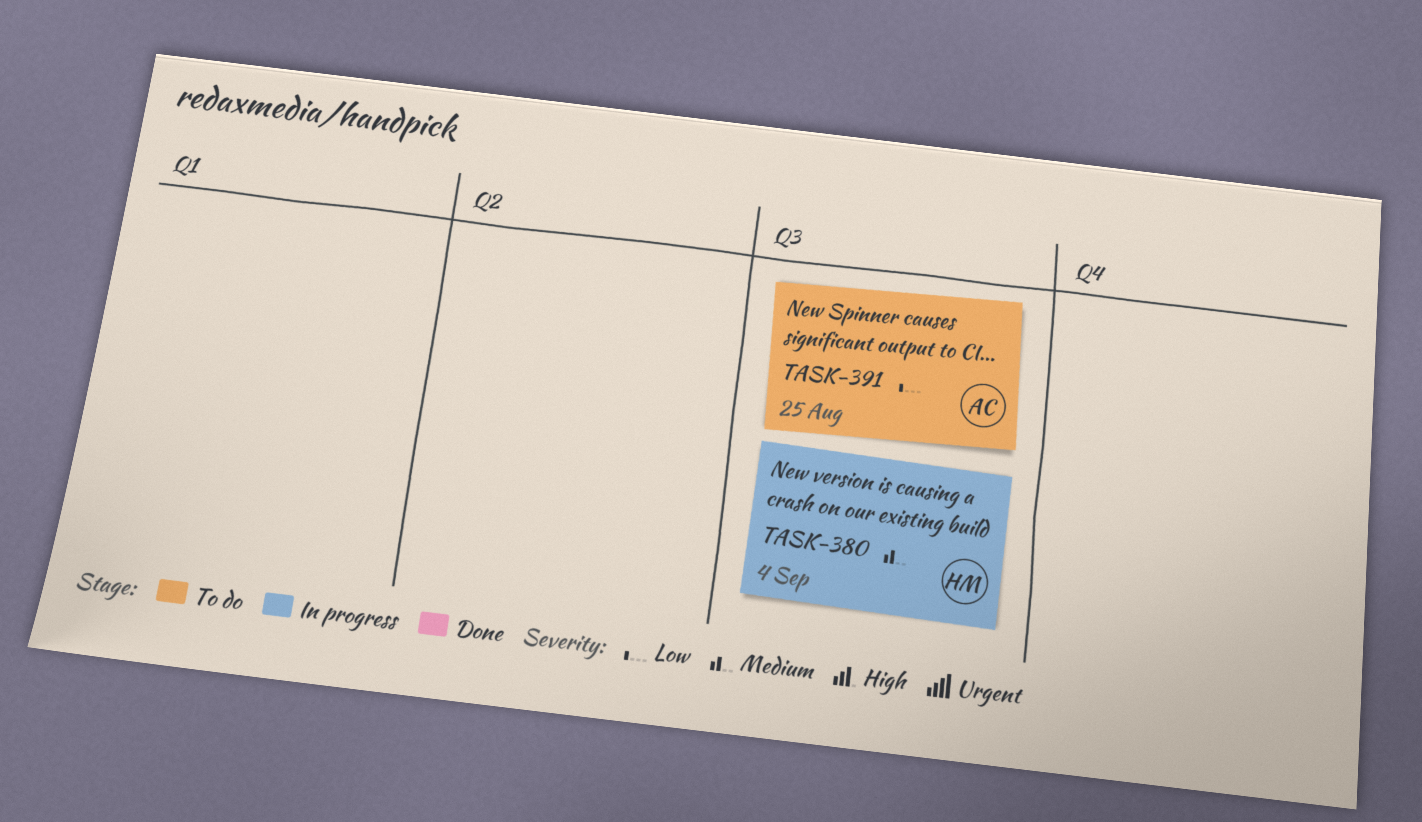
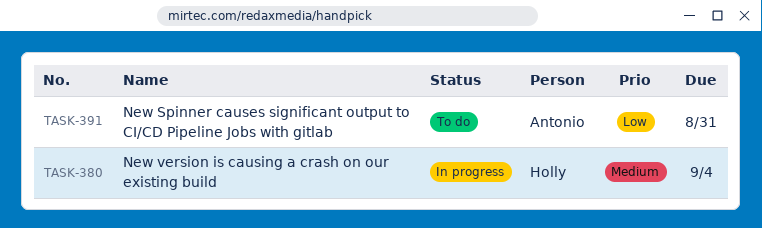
TASK-391, due: Aug 25 -> Aug 31

